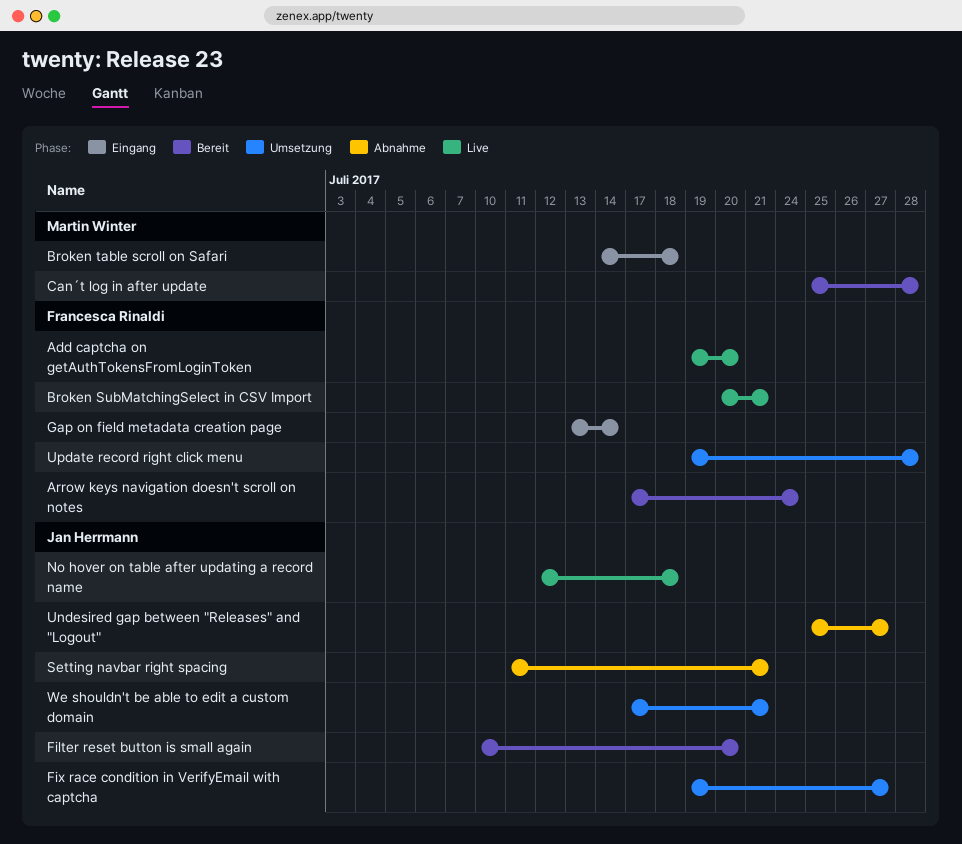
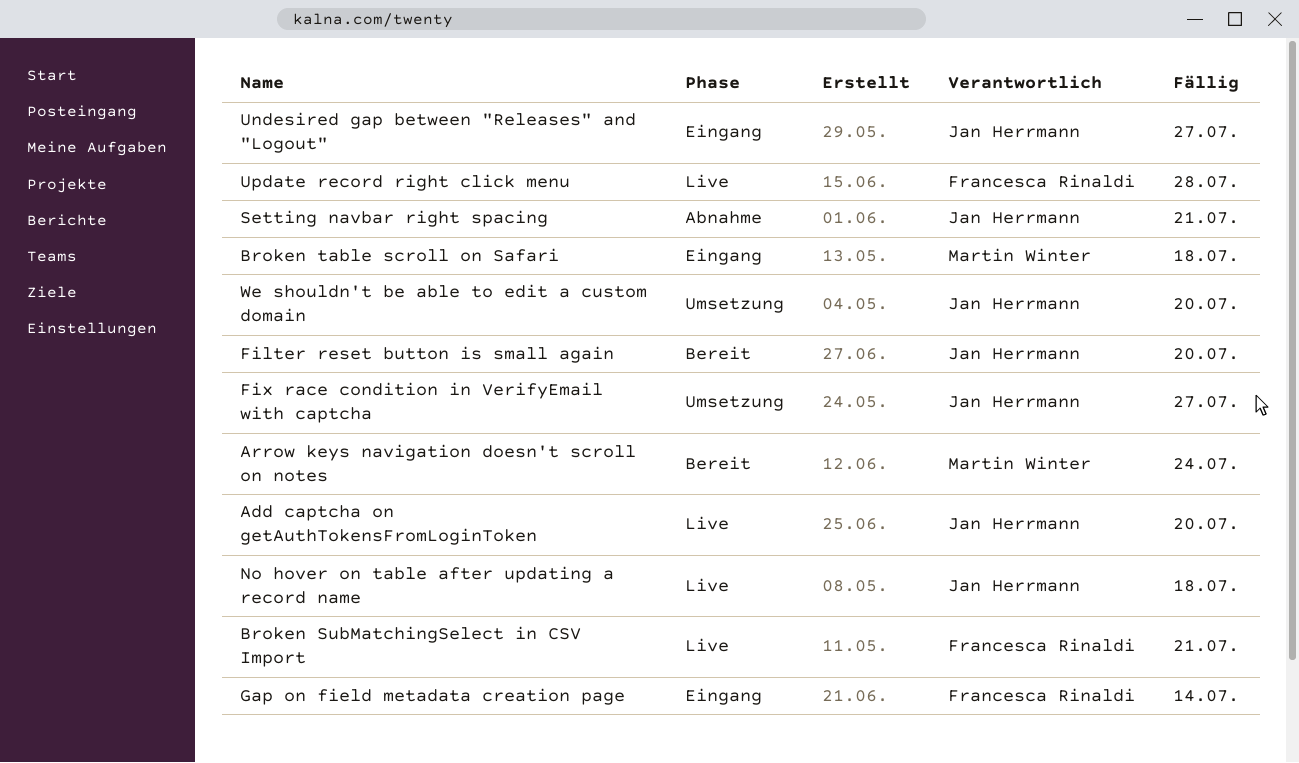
Add captcha on getAuthTokensFromLoginToken, owner: Francesca Rinaldi -> Jan Herrmann
Arrow keys navigation doesn't scroll on notes, owner: Francesca Rinaldi -> Martin Winter
Can´t log in after update: present -> none
Undesired gap between "Releases" and "Logout", status: Abnahme -> Eingang
Update record right click menu, status: Umsetzung -> Live
We shouldn't be able to edit a custom domain, due: Jul 21 -> Jul 20

